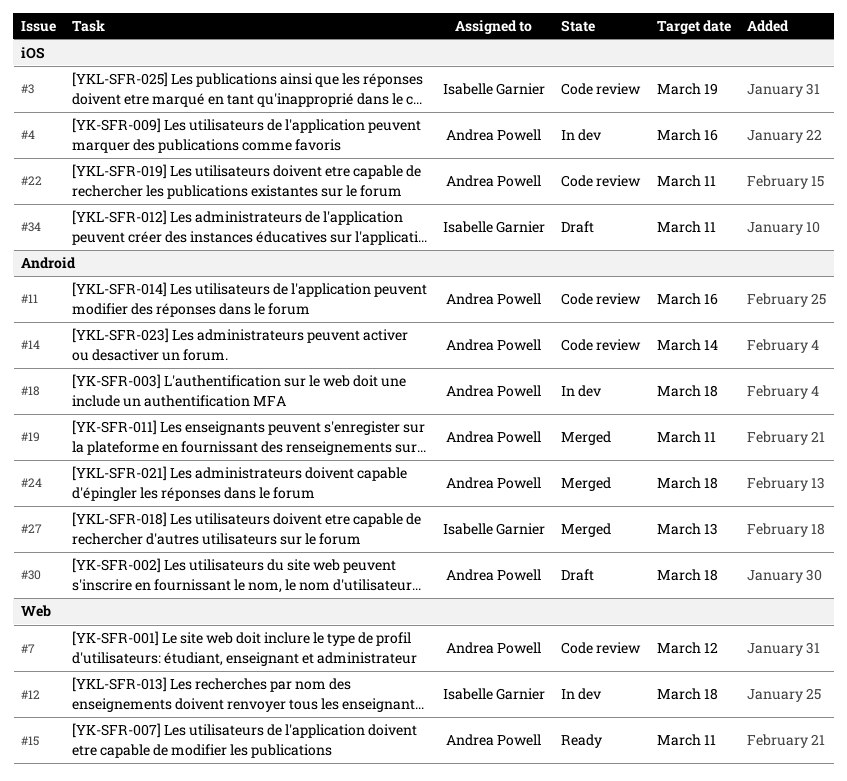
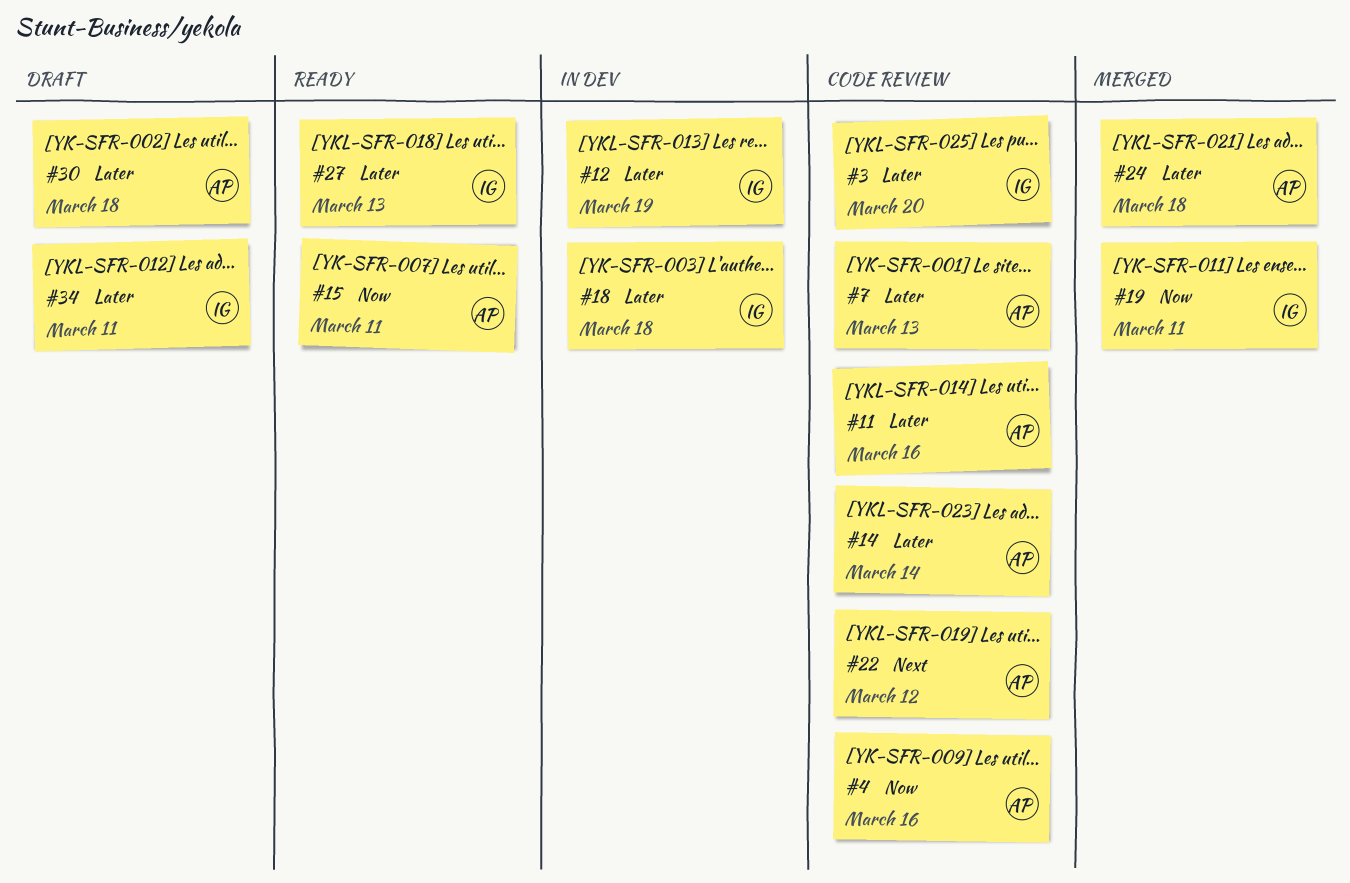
#3, due: Mar 19 -> Mar 20
#4, status: In dev -> Code review
#7, due: Mar 12 -> Mar 13
#12, due: Mar 18 -> Mar 19
#18, owner: Andrea Powell -> Isabelle Garnier
#19, owner: Andrea Powell -> Isabelle Garnier
#22, due: Mar 11 -> Mar 12
#27, status: Merged -> Ready

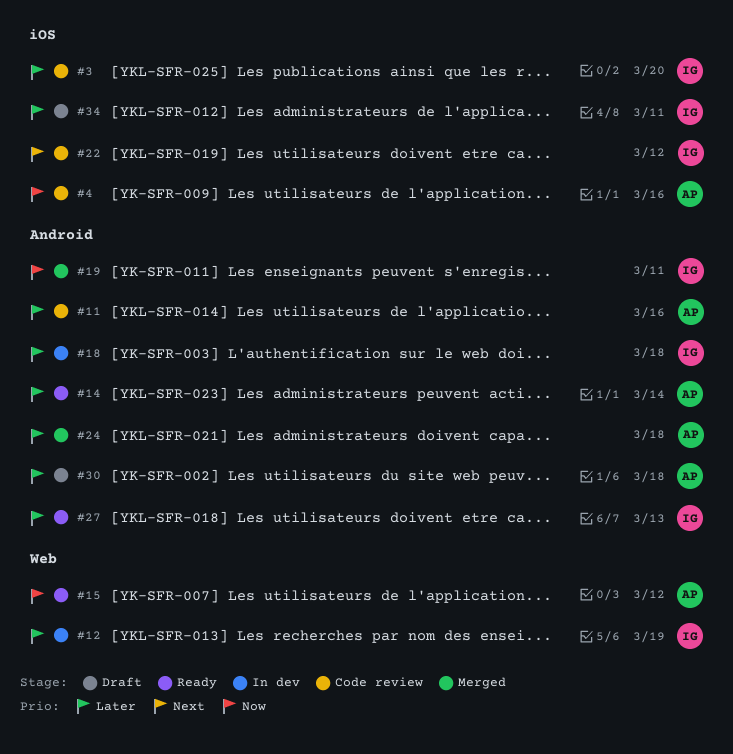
#7: present -> none
#14, status: Code review -> Ready
#15, due: Mar 11 -> Mar 12
#22, owner: AP -> IG

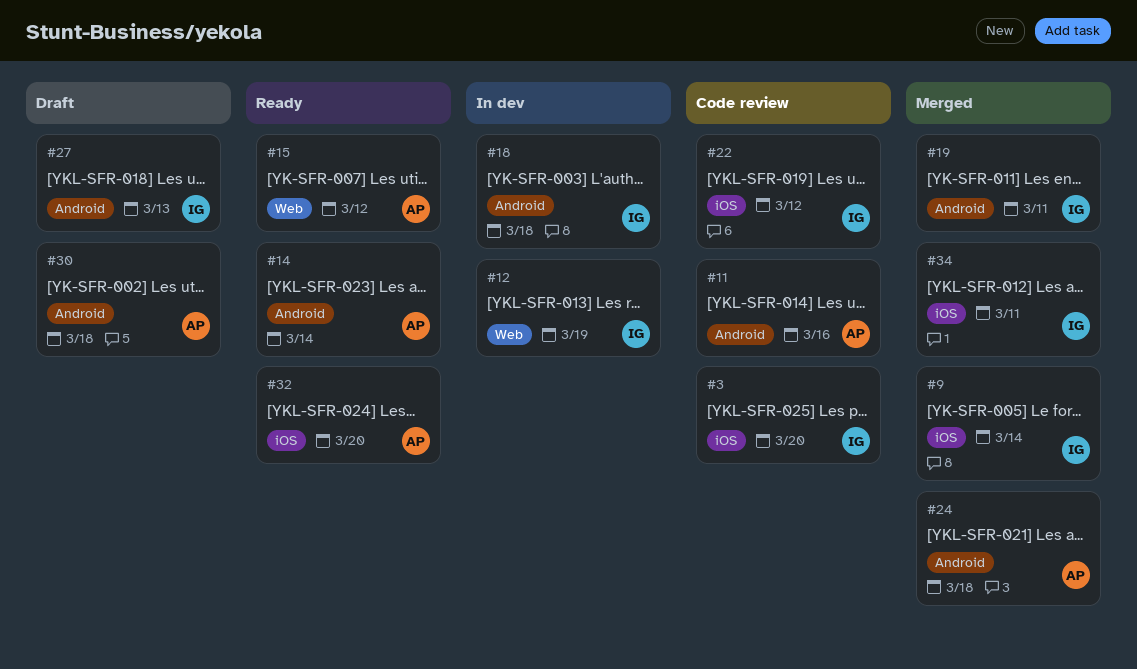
#4: present -> none
#9: none -> present
#27, status: Ready -> Draft
#32: none -> present
#34, status: Draft -> Merged

